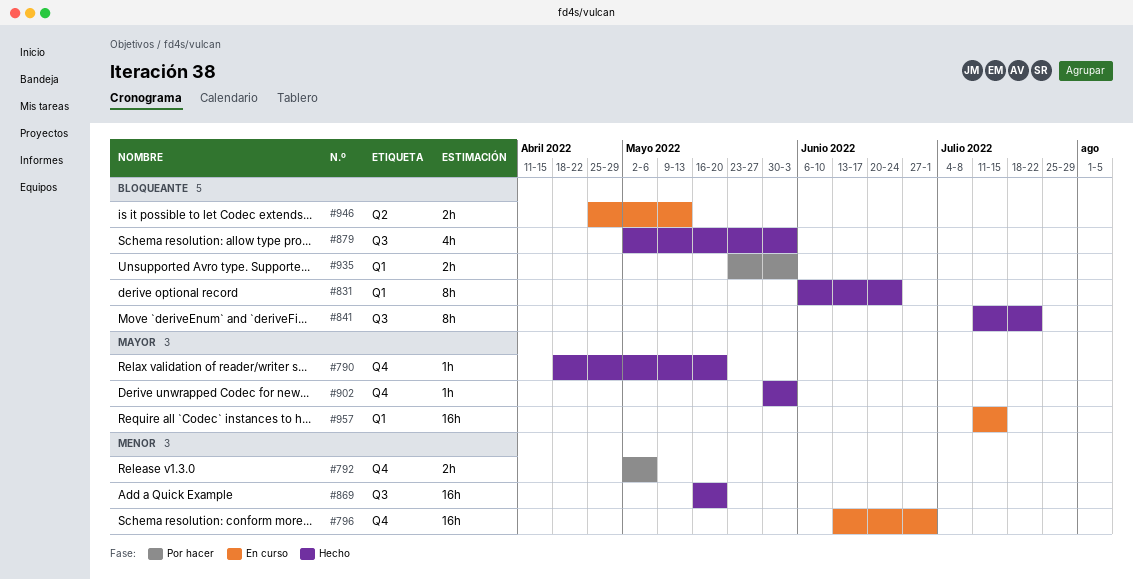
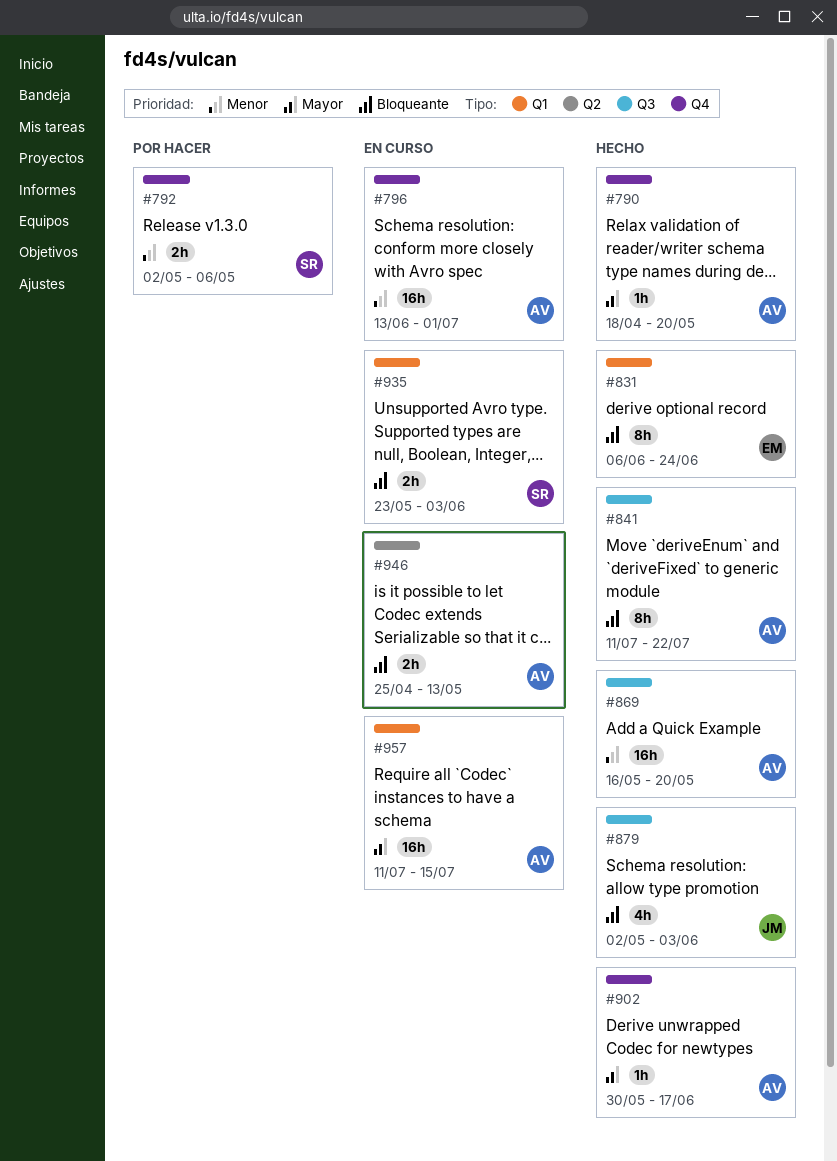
#902, due: Jun 3 -> Jun 17
#935, status: Por hacer -> En curso

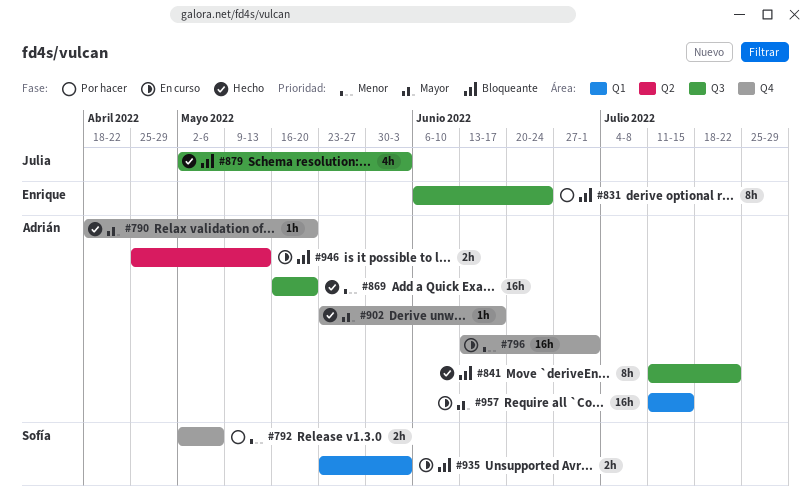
#831, status: Hecho -> Por hacer
#831, label: Q1 -> Q3
#902, start: May 30 -> May 23

